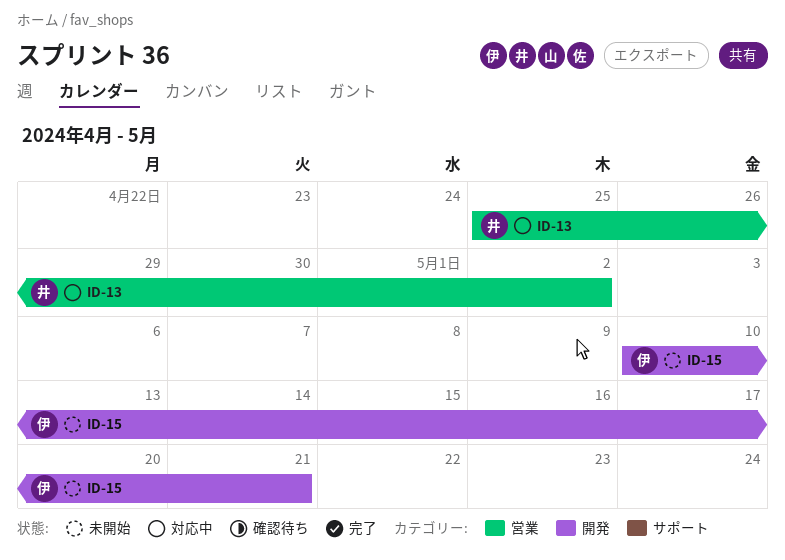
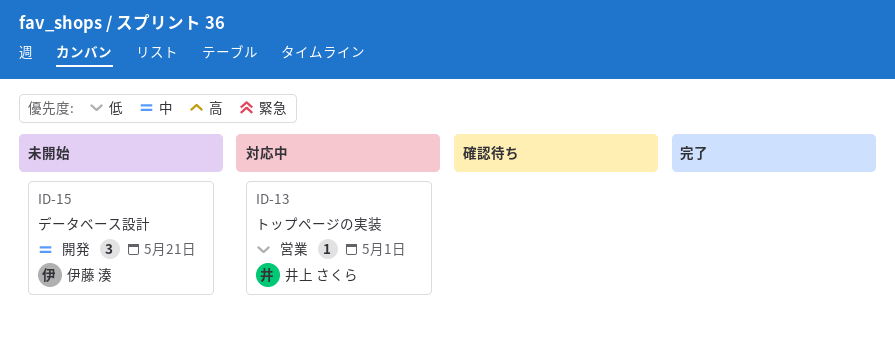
ID-13, due: May 2 -> May 1

